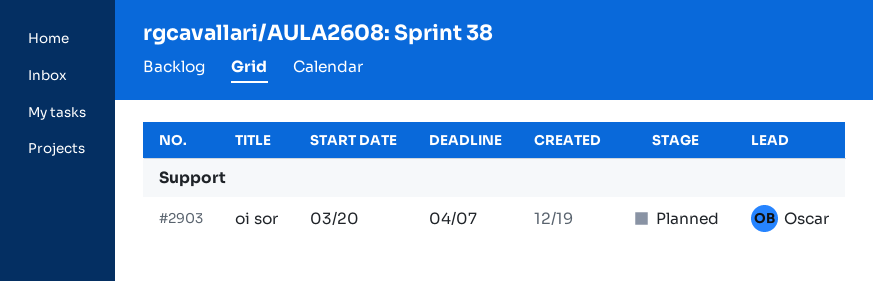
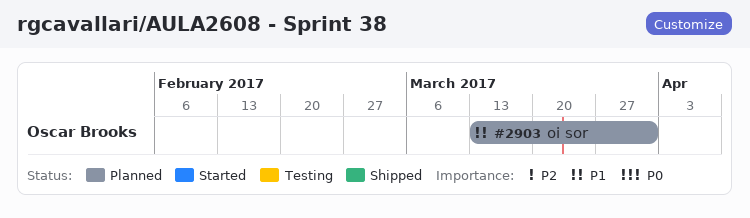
#2903, start: Mar 20 -> Mar 13
#2903, due: Apr 7 -> Mar 31

